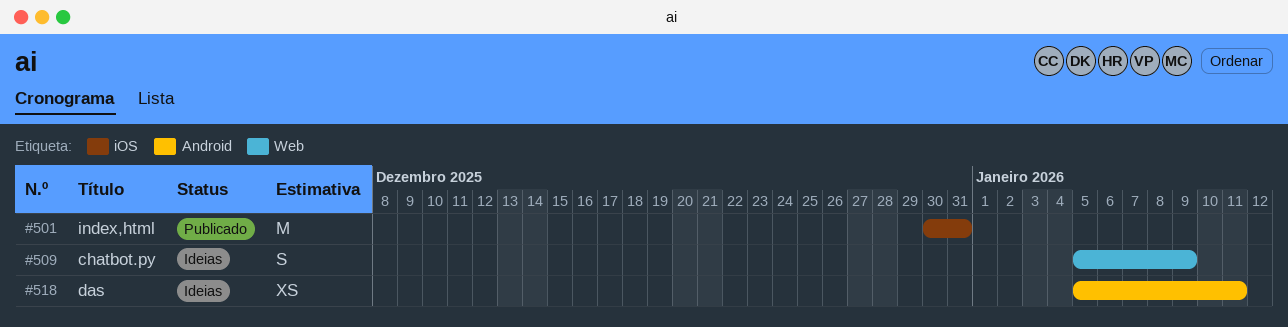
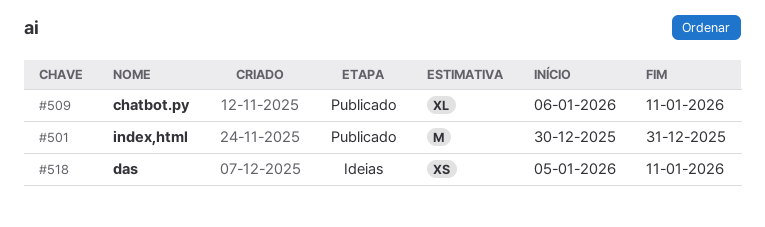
#509, status: Ideias -> Publicado
#509, estimate: S -> XL
#509, start: Jan 5 -> Jan 6
#509, due: Jan 9 -> Jan 11

